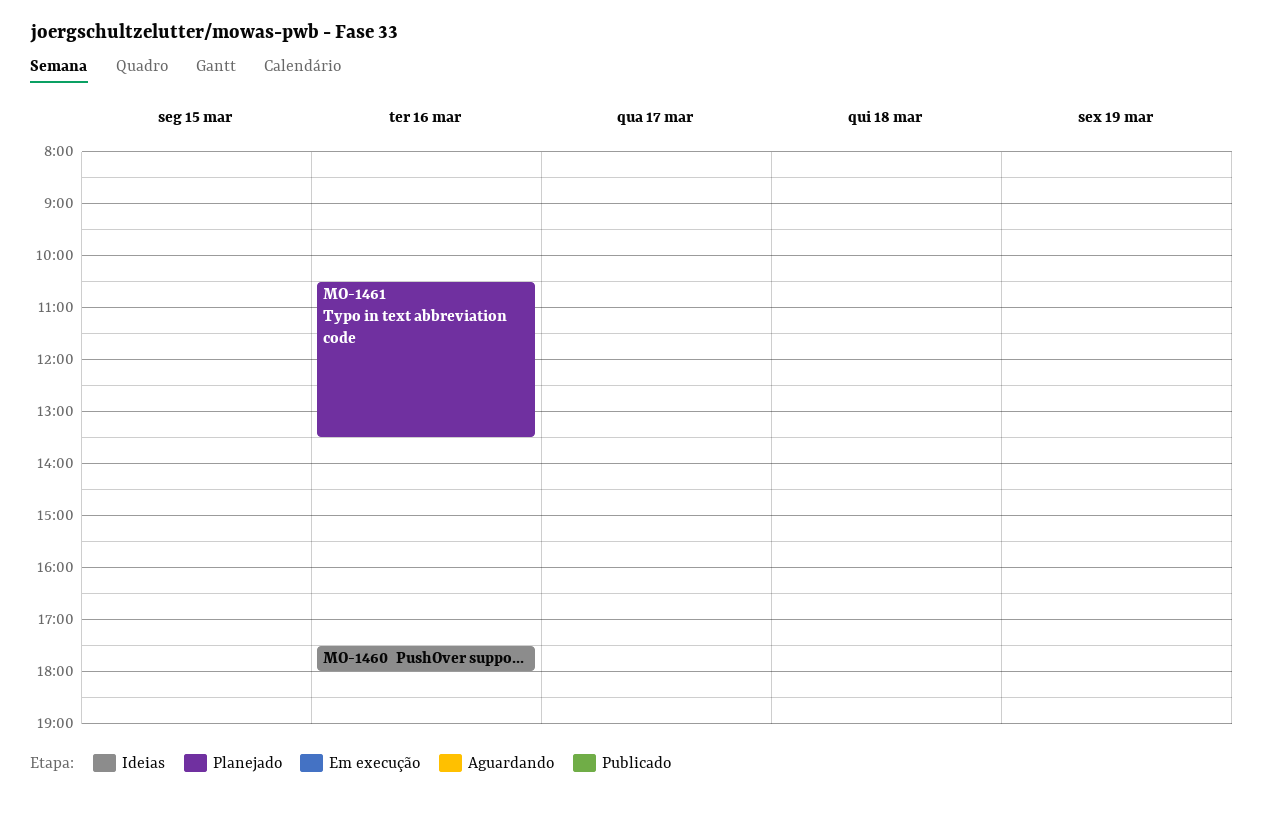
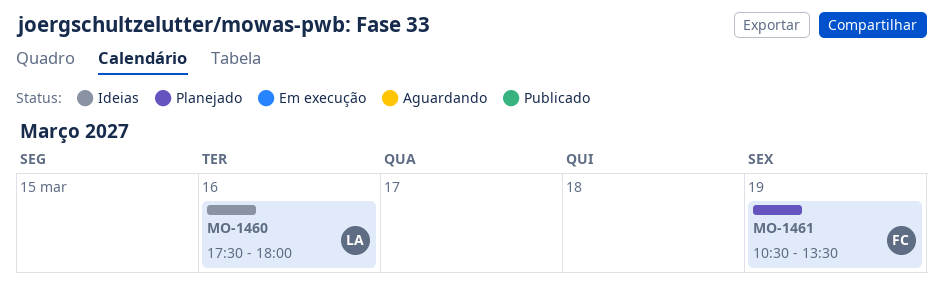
MO-1461, day: Mar 16 -> Mar 19

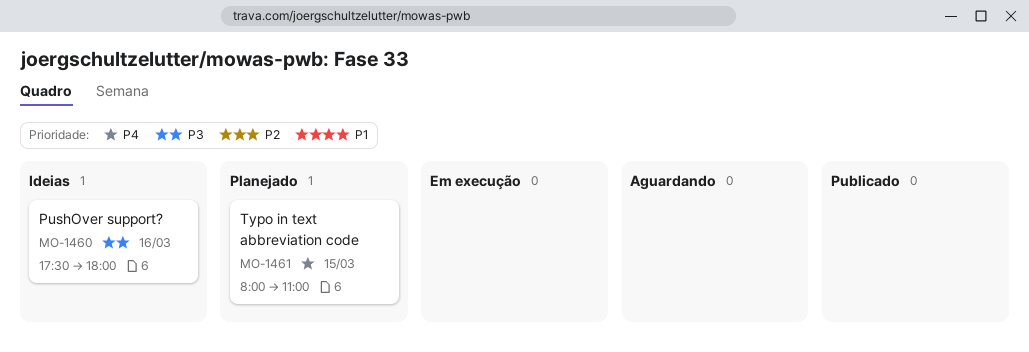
MO-1461, day: Mar 19 -> Mar 15
MO-1461, begins: 10:30 -> 08:00
MO-1461, ends: 13:30 -> 11:00

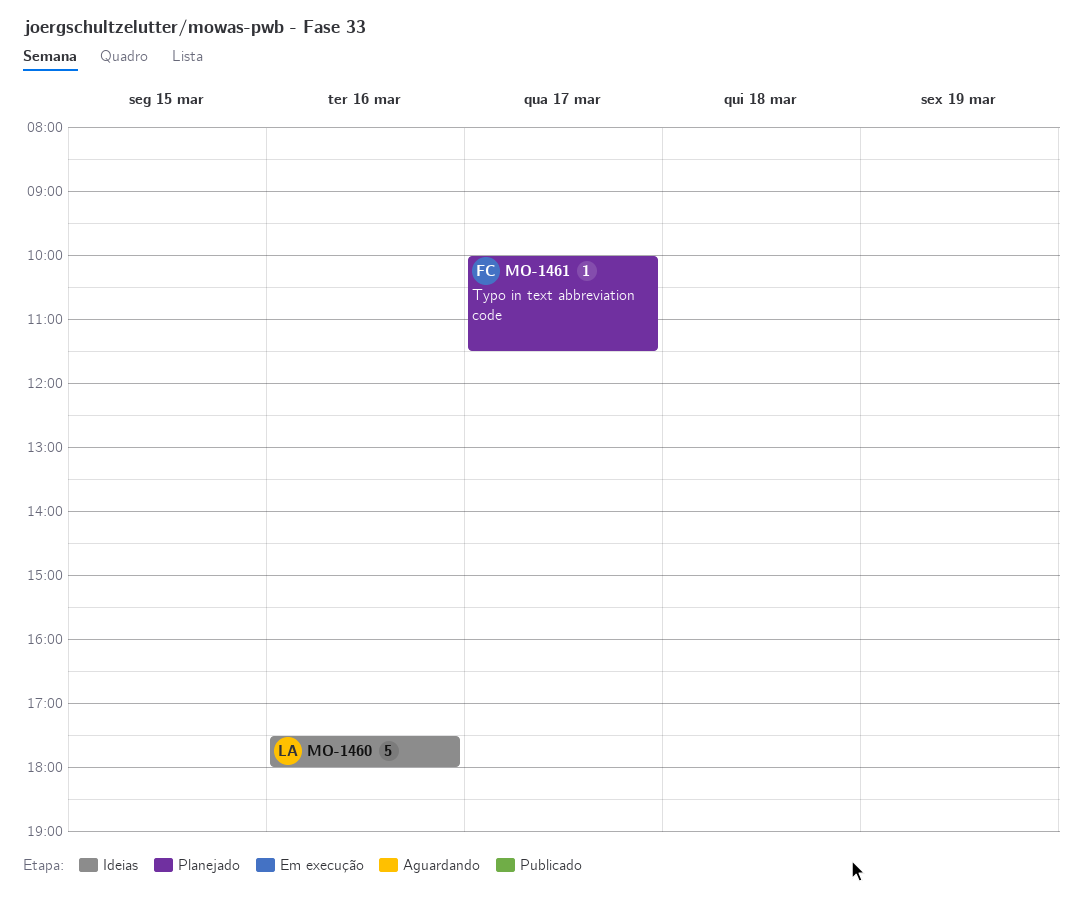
MO-1461, day: Mar 15 -> Mar 17
MO-1461, begins: 08:00 -> 10:00
MO-1461, ends: 11:00 -> 11:30

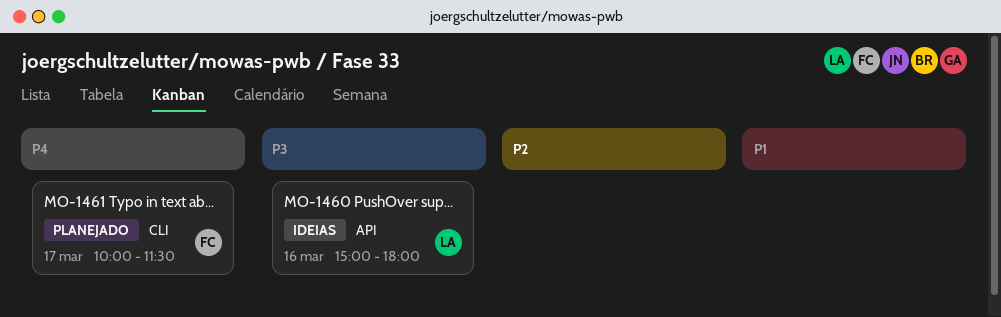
MO-1460, begins: 17:30 -> 15:00

